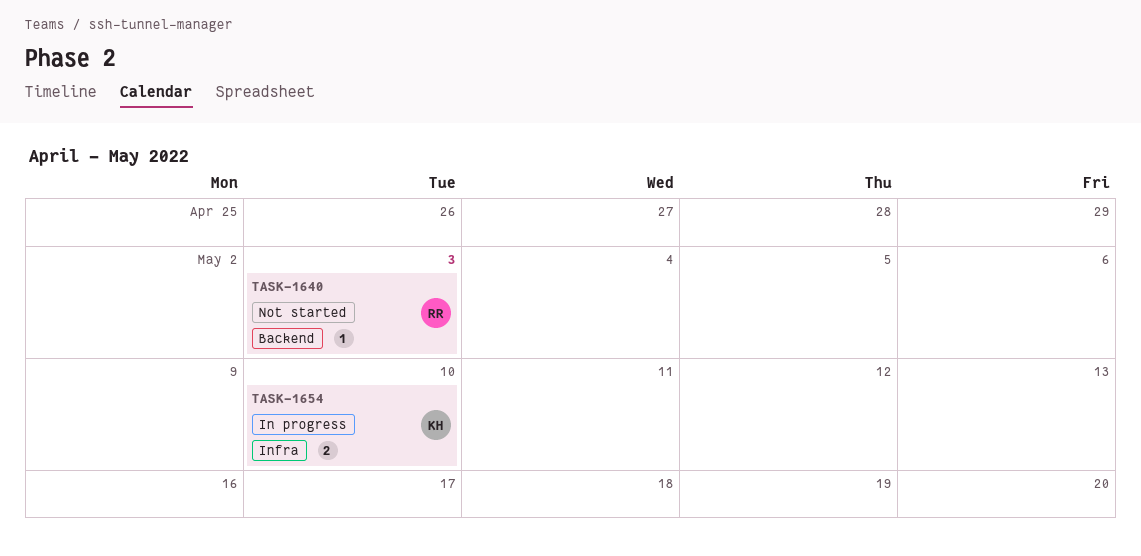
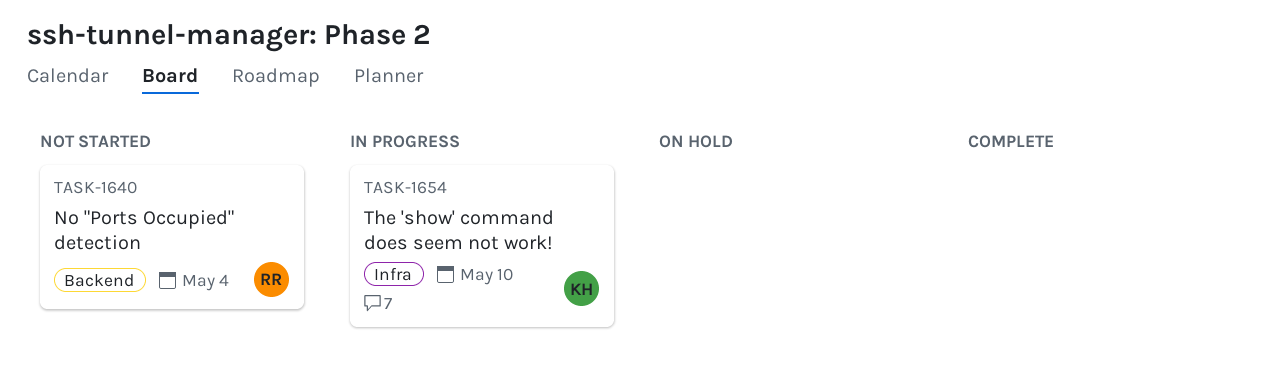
TASK-1640, due: May 3 -> May 4

